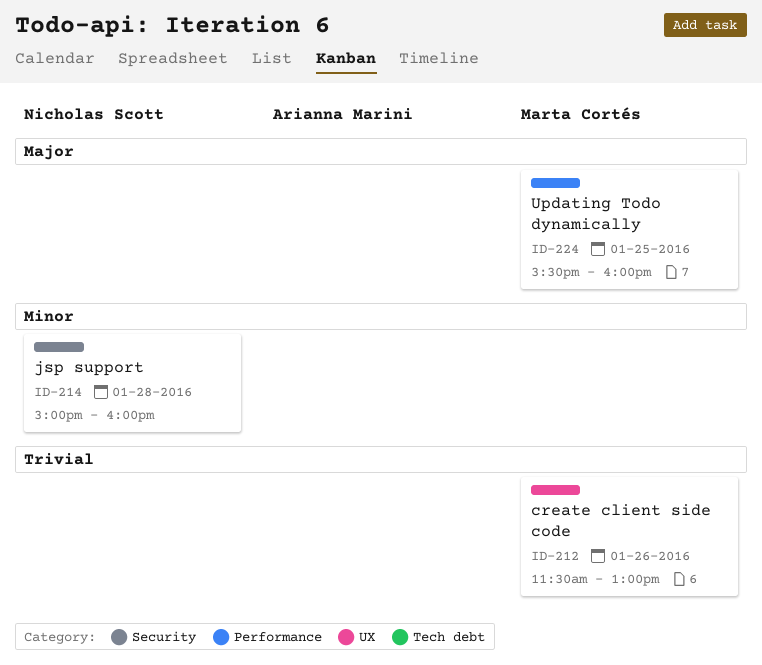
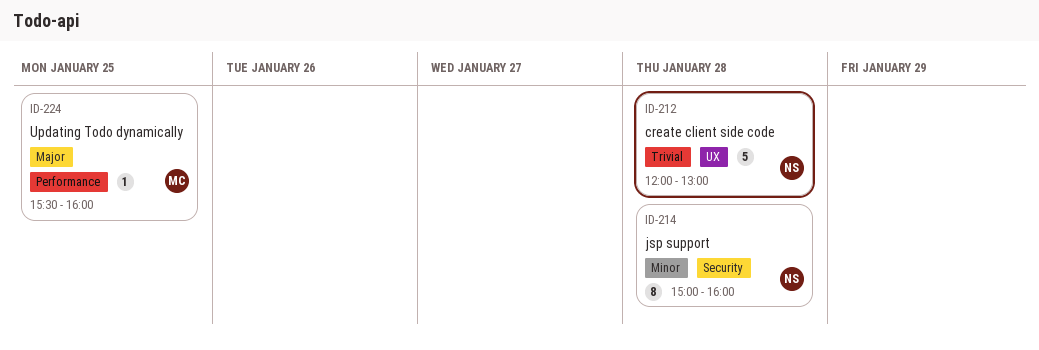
ID-212, owner: Marta Cortés -> Nicholas Scott
ID-212, day: Jan 26 -> Jan 28
ID-212, begins: 11:30 -> 12:00

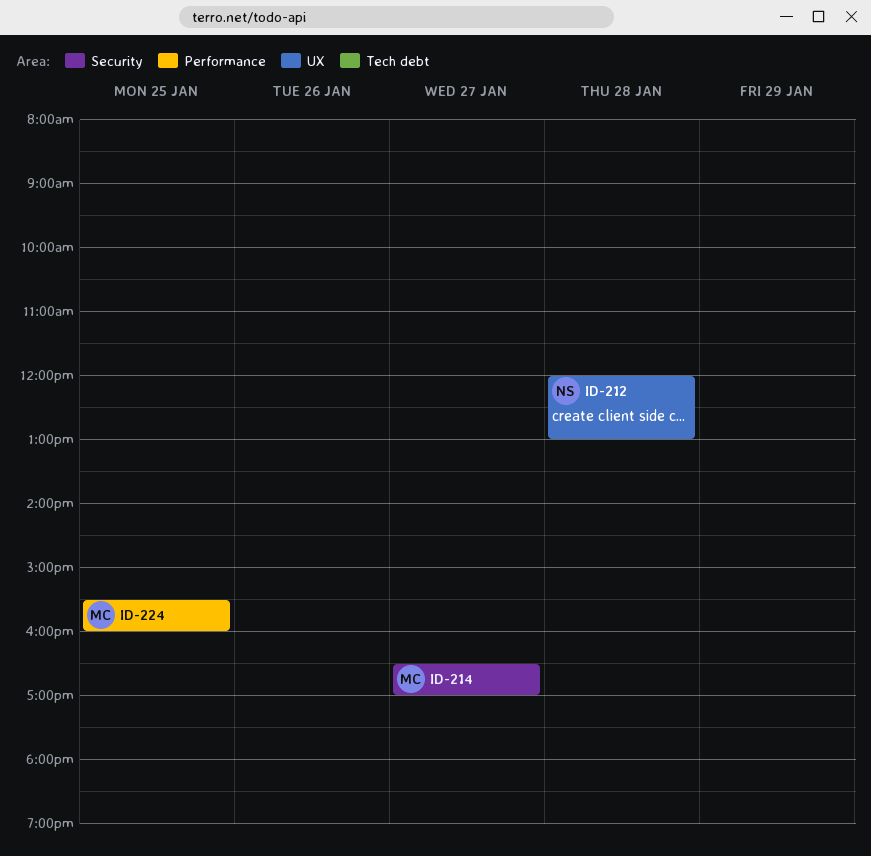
ID-214, owner: NS -> MC
ID-214, day: Jan 28 -> Jan 27
ID-214, begins: 15:00 -> 16:30
ID-214, ends: 16:00 -> 17:00

